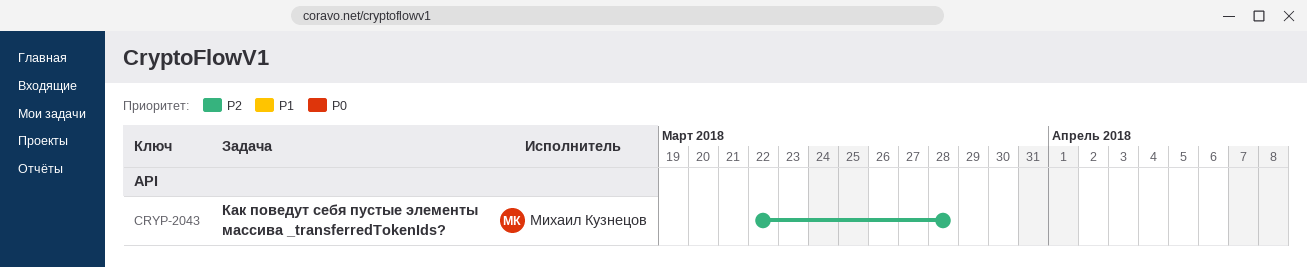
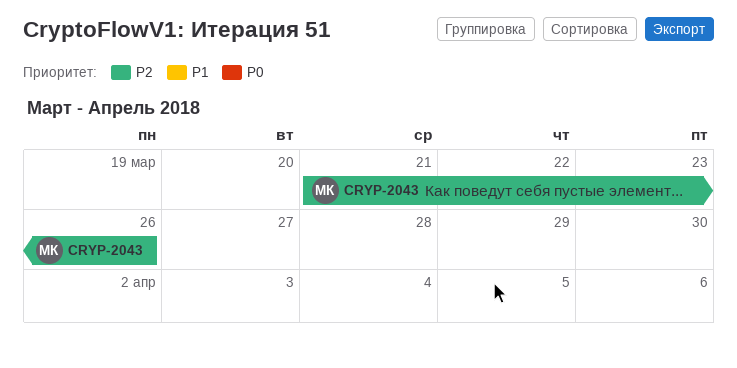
CRYP-2043, start: Mar 22 -> Mar 21
CRYP-2043, due: Mar 28 -> Mar 26

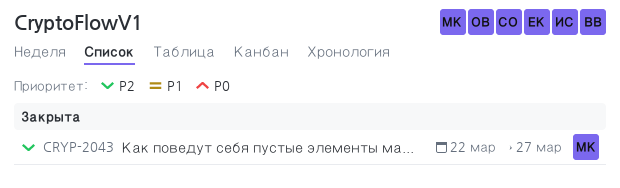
CRYP-2043, start: Mar 21 -> Mar 22
CRYP-2043, due: Mar 26 -> Mar 27

